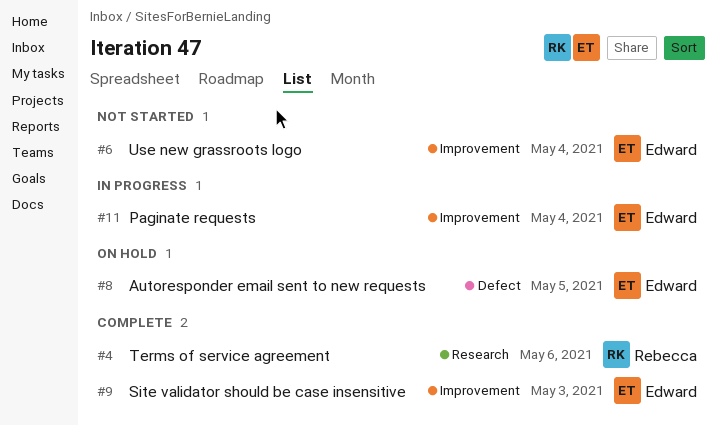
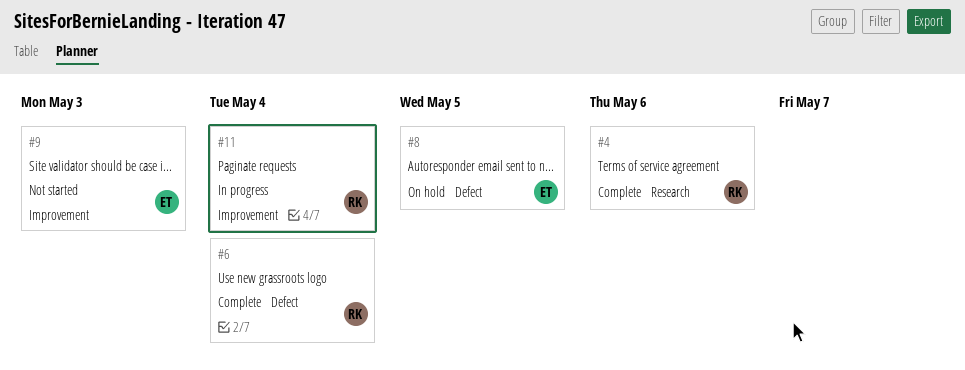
#6, status: Not started -> Complete
#6, owner: Edward -> Rebecca
#6, label: Improvement -> Defect
#9, status: Complete -> Not started
#11, owner: Edward -> Rebecca

